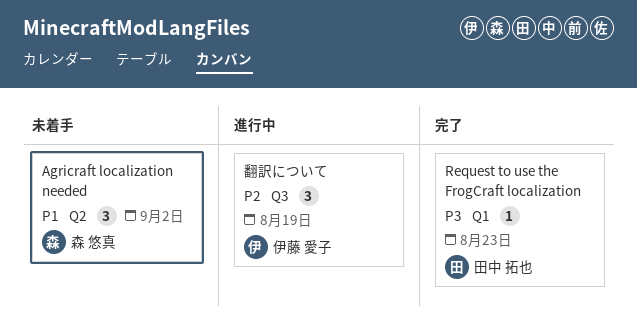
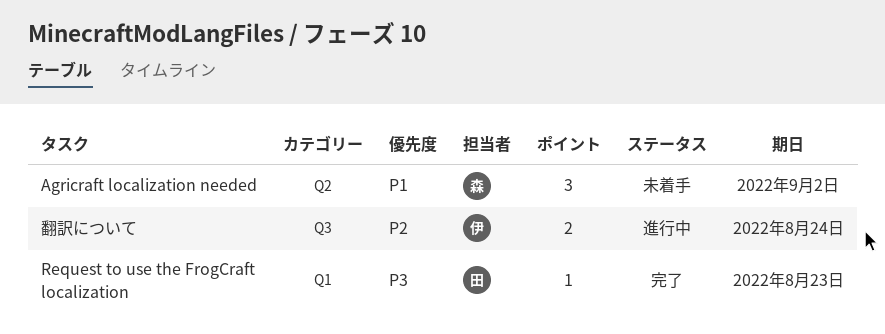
翻訳について, estimate: 3 -> 2
翻訳について, due: Aug 19 -> Aug 24

